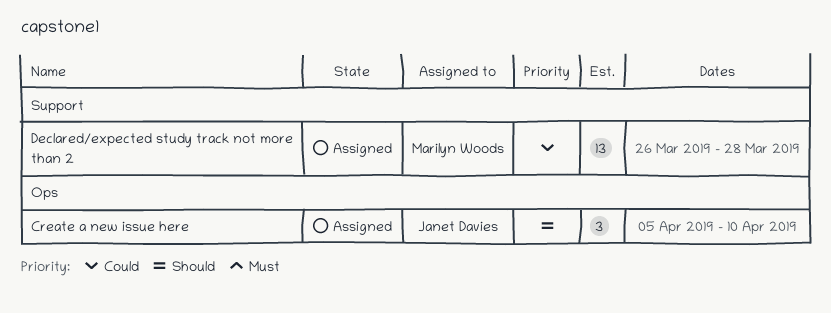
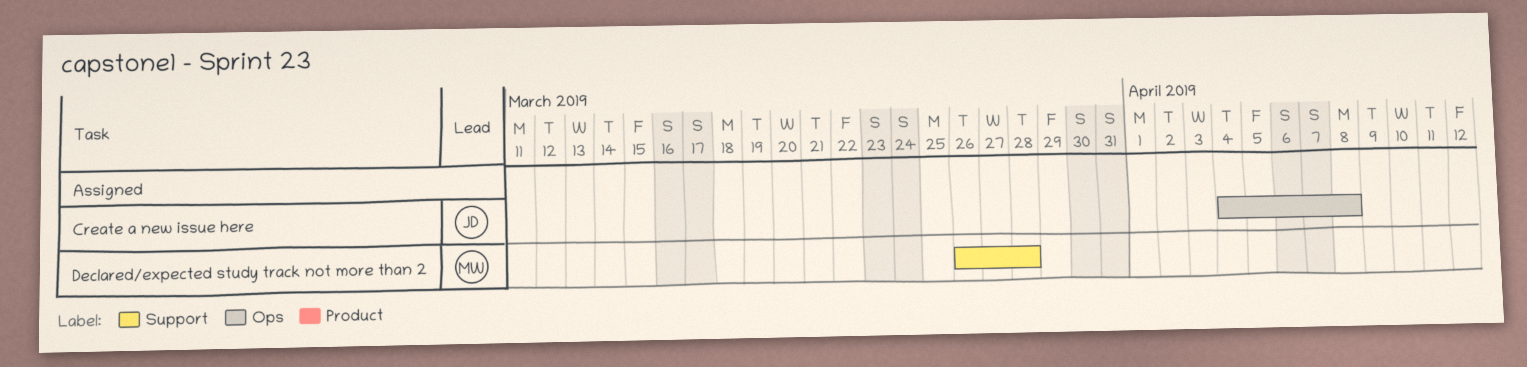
Create a new issue here, start: Apr 5 -> Apr 4
Create a new issue here, due: Apr 10 -> Apr 8

